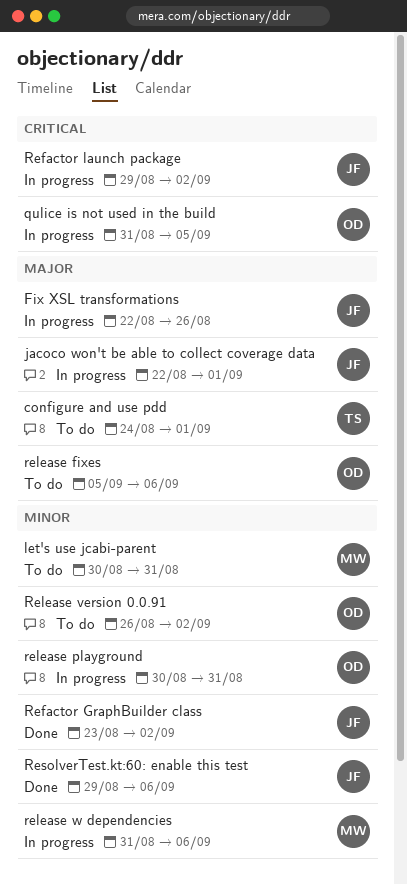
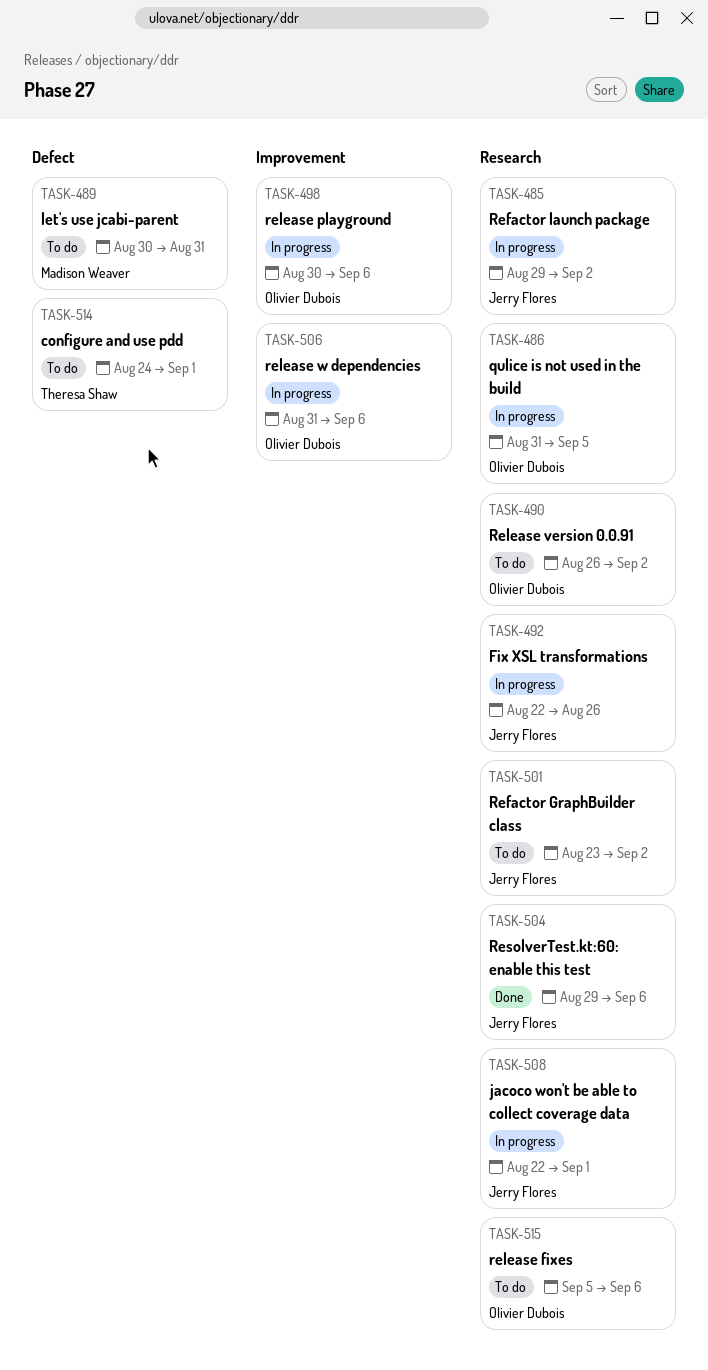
Refactor GraphBuilder class, status: Done -> To do
release playground, due: Aug 31 -> Sep 6
release w dependencies, owner: Madison Weaver -> Olivier Dubois

